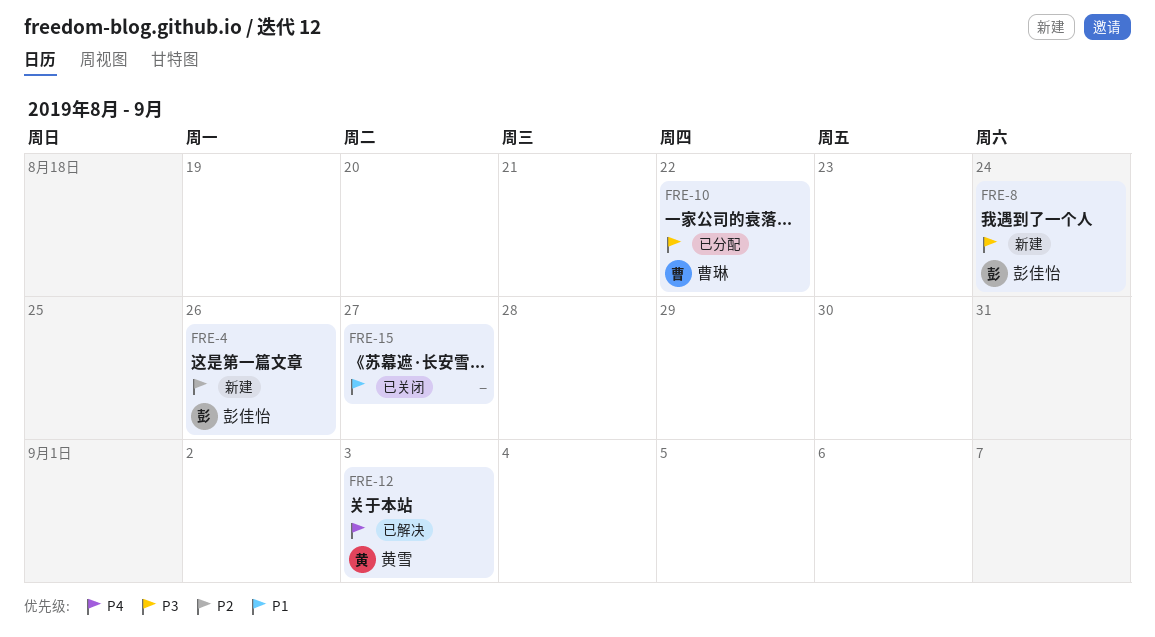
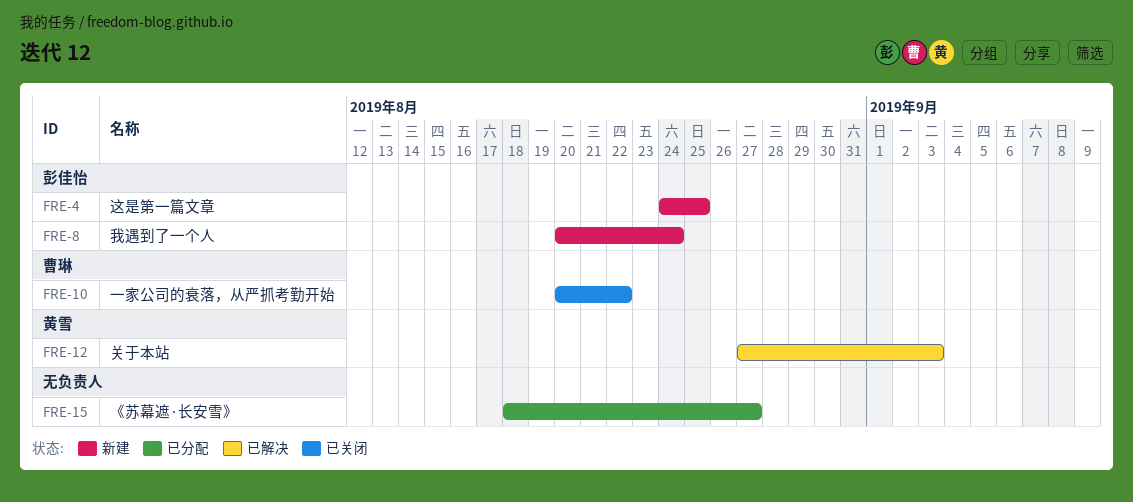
FRE-4, due: Aug 26 -> Aug 25
FRE-10, status: 已分配 -> 已关闭
FRE-15, status: 已关闭 -> 已分配

